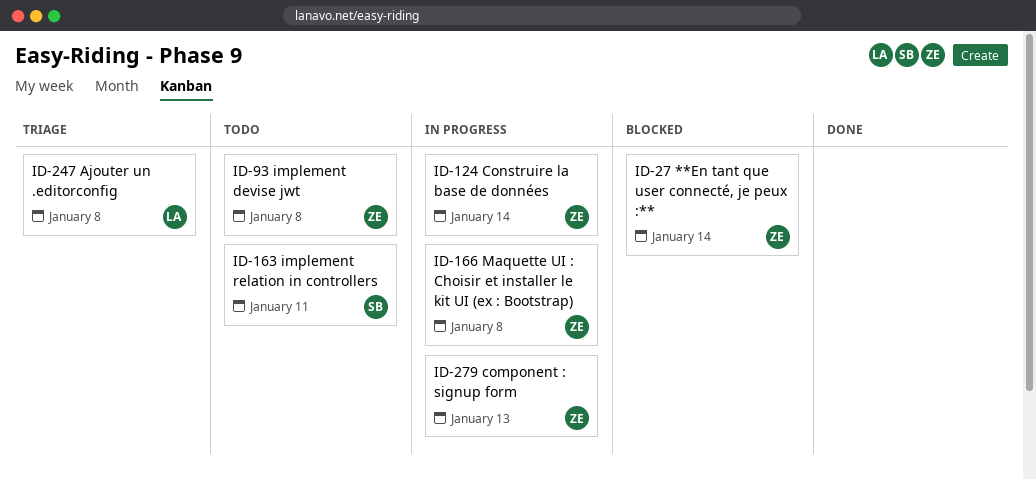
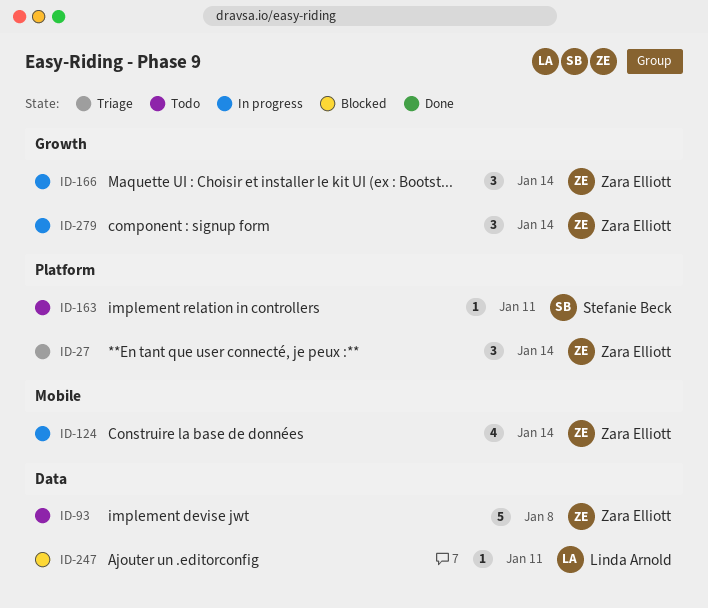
ID-27, status: Blocked -> Triage
ID-166, due: Jan 8 -> Jan 14
ID-247, status: Triage -> Blocked
ID-247, due: Jan 8 -> Jan 11
ID-279, due: Jan 13 -> Jan 14

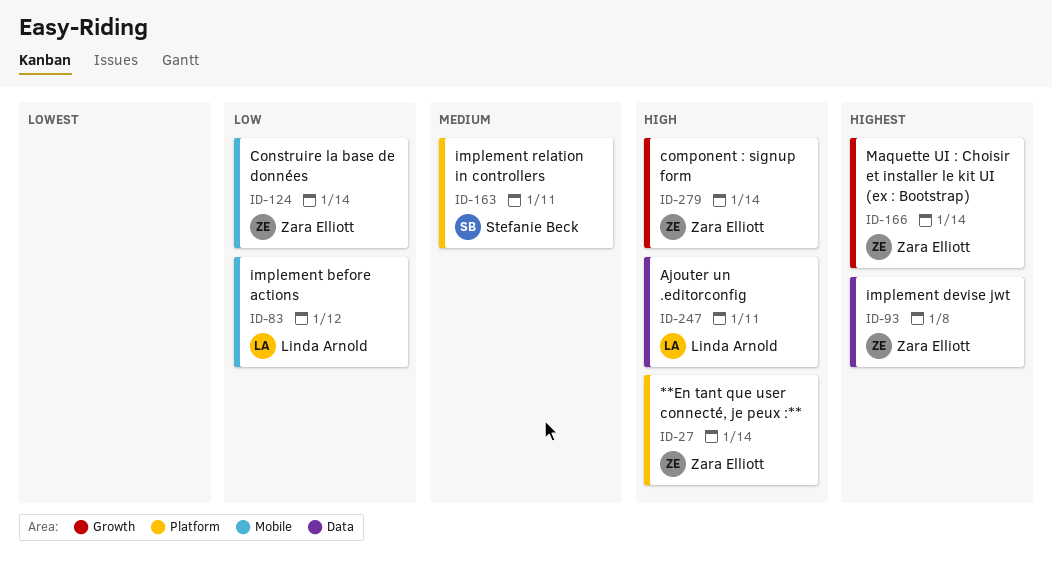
ID-83: none -> present

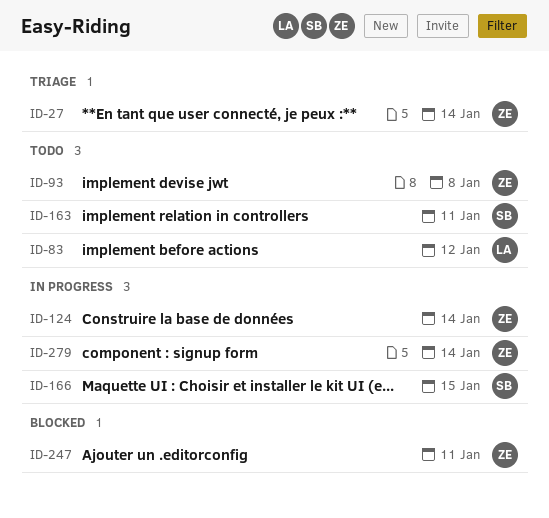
ID-166, owner: Zara Elliott -> Stefanie Beck
ID-166, due: Jan 14 -> Jan 15
ID-247, owner: Linda Arnold -> Zara Elliott

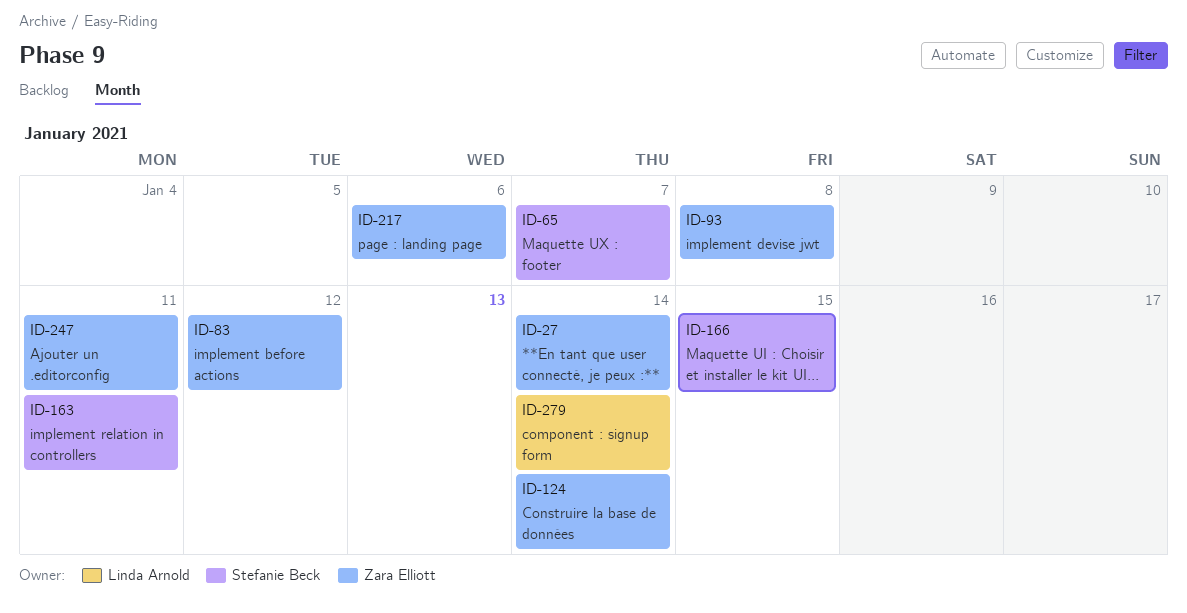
ID-65: none -> present
ID-83, owner: Linda Arnold -> Zara Elliott
ID-217: none -> present
ID-279, owner: Zara Elliott -> Linda Arnold

